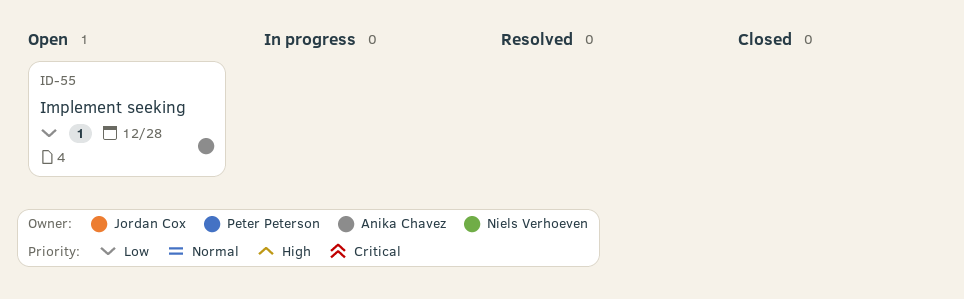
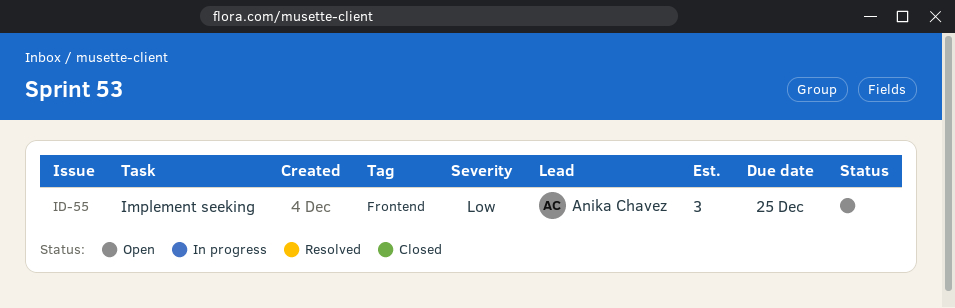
ID-55, estimate: 1 -> 3
ID-55, due: Dec 28 -> Dec 25

